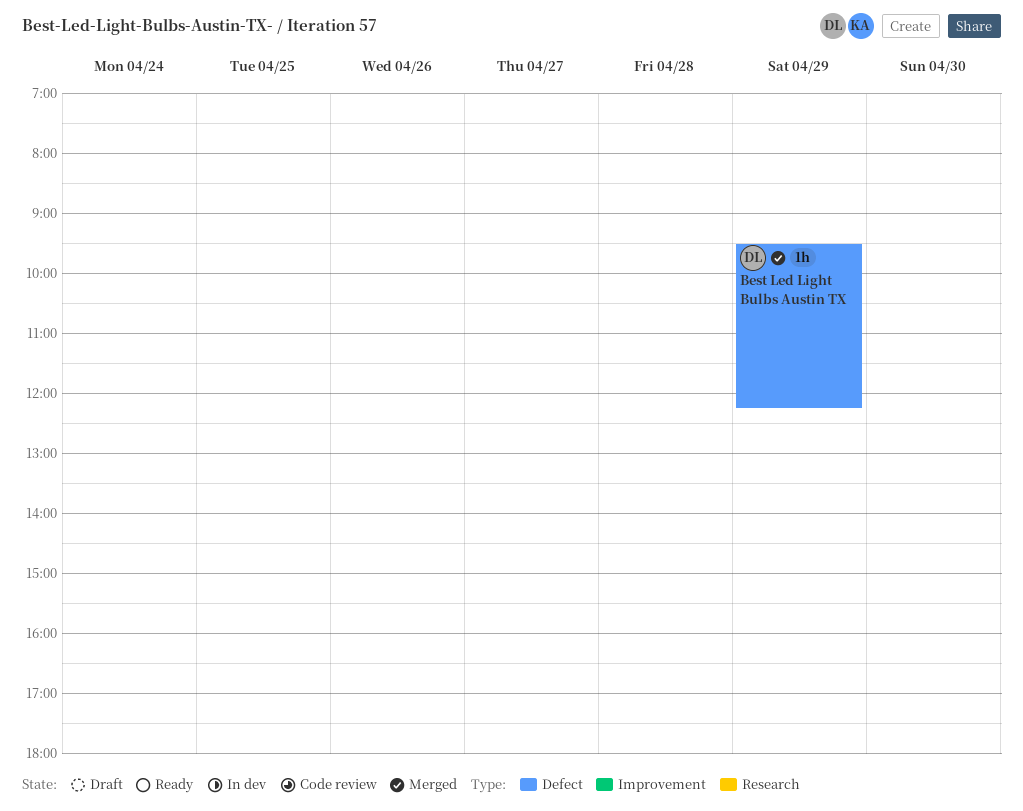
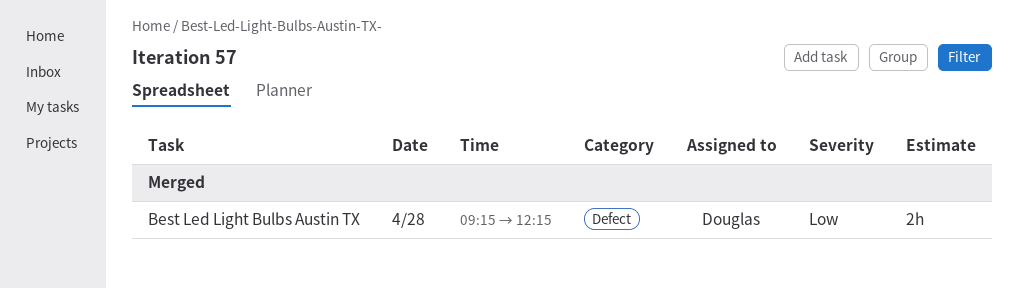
Best Led Light Bulbs Austin TX, estimate: 1h -> 2h
Best Led Light Bulbs Austin TX, day: Apr 29 -> Apr 28
Best Led Light Bulbs Austin TX, begins: 09:30 -> 09:15

